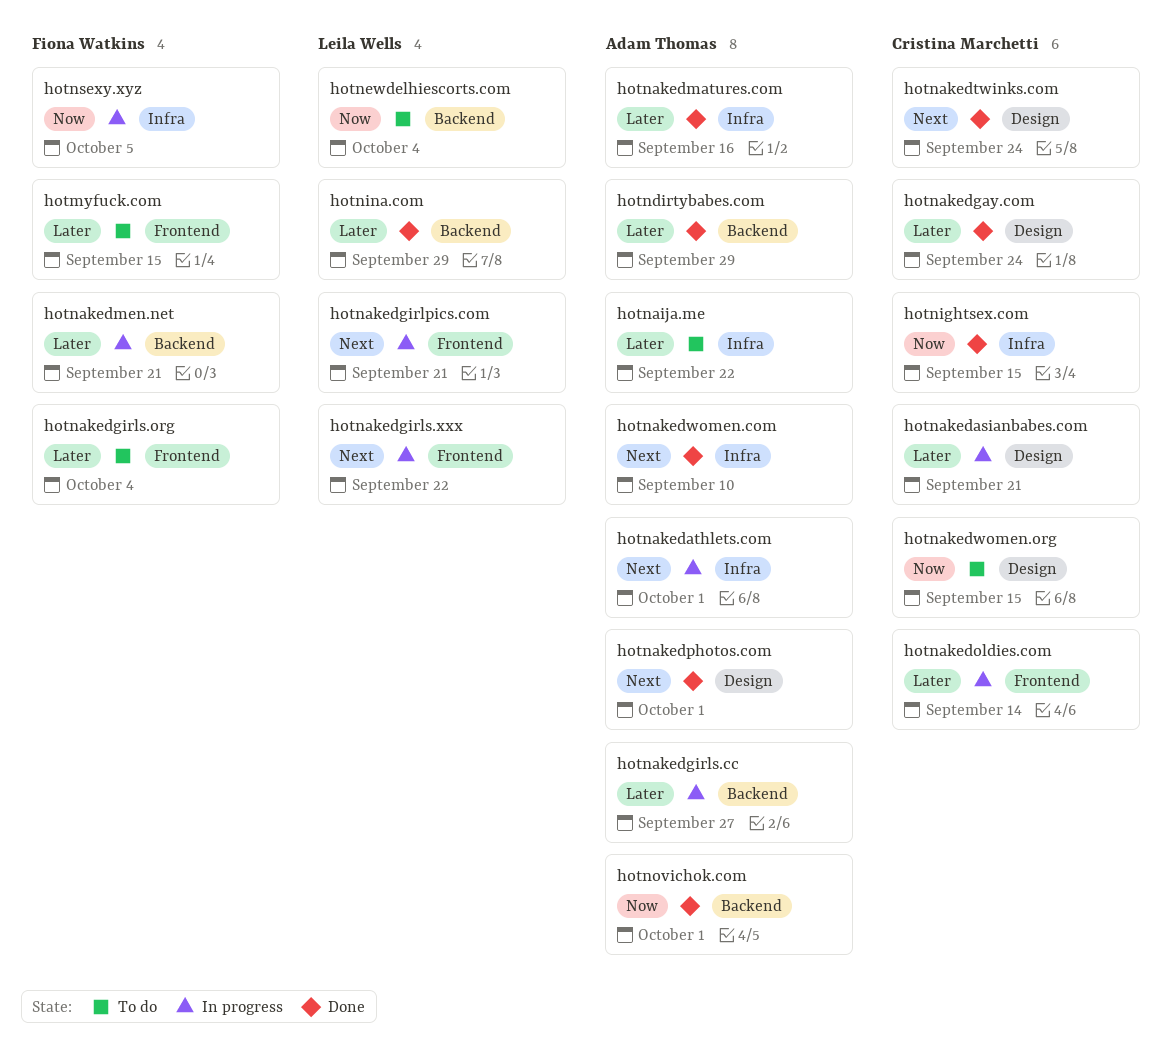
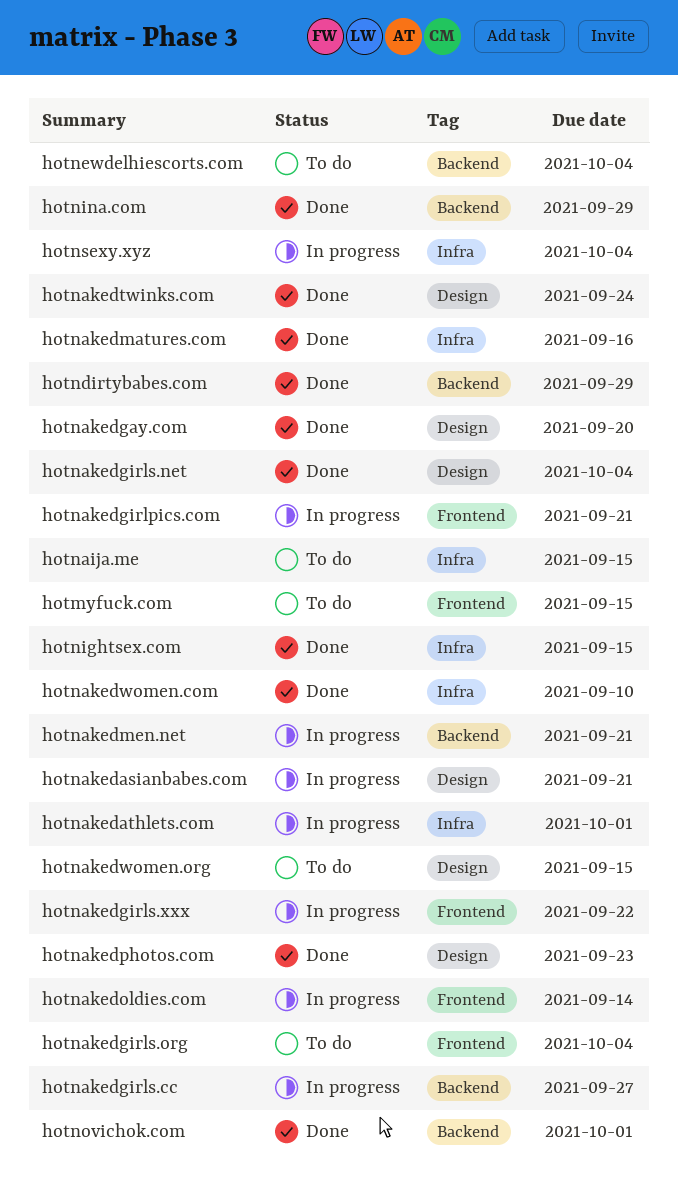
hotnaija.me, due: Sep 22 -> Sep 15
hotnakedgay.com, due: Sep 24 -> Sep 20
hotnakedgirls.net: none -> present
hotnakedphotos.com, due: Oct 1 -> Sep 23
hotnsexy.xyz, due: Oct 5 -> Oct 4

